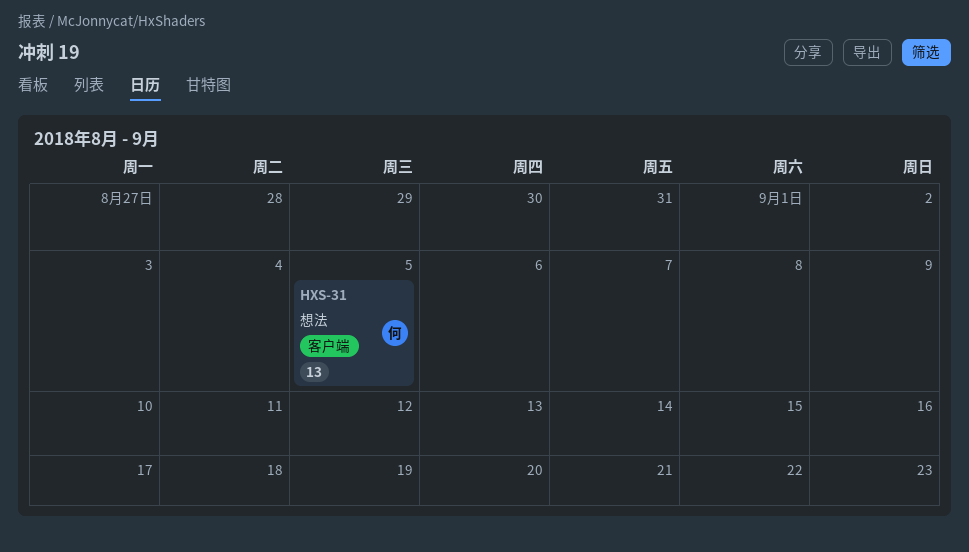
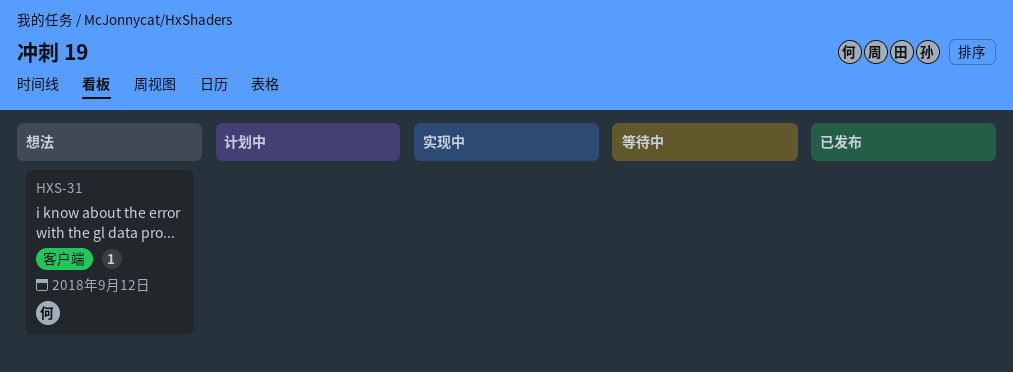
HXS-31, estimate: 13 -> 1
HXS-31, due: Sep 5 -> Sep 12

